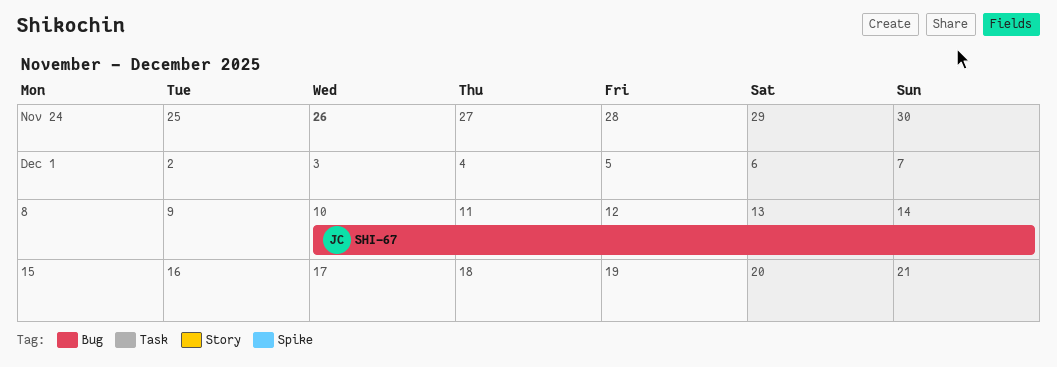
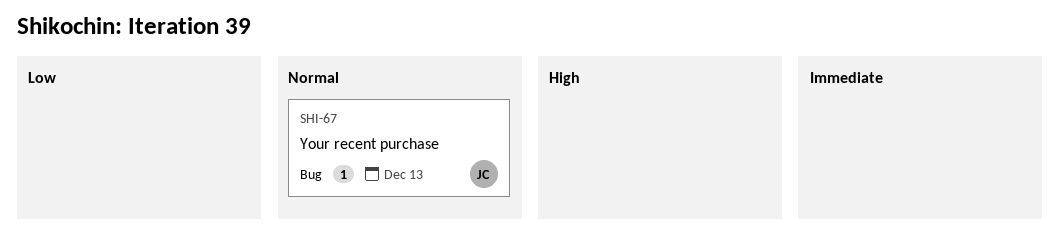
SHI-67, due: Dec 14 -> Dec 13

